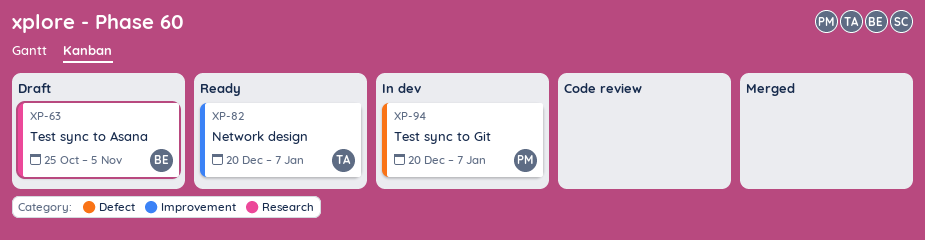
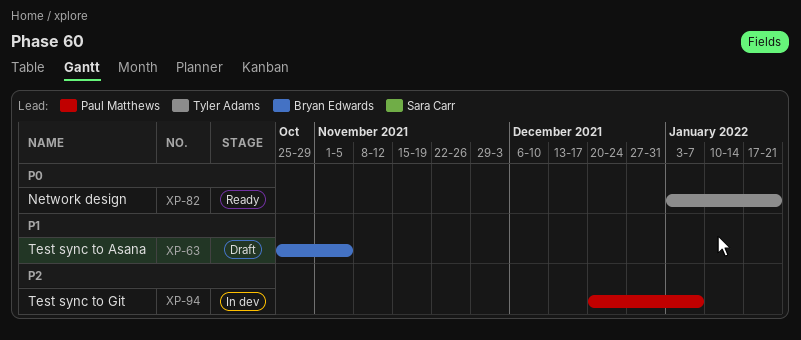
XP-82, start: Dec 20 -> Jan 3
XP-82, due: Jan 7 -> Jan 21

